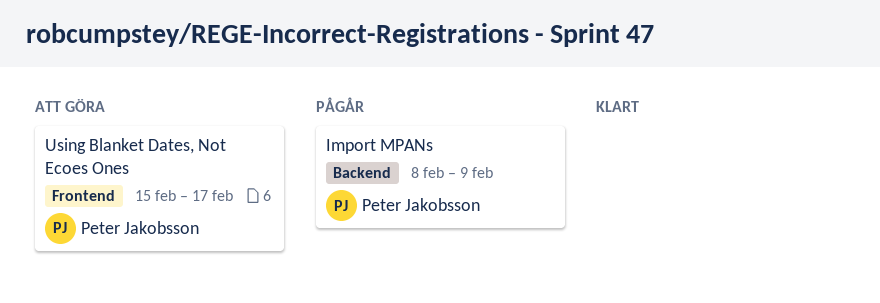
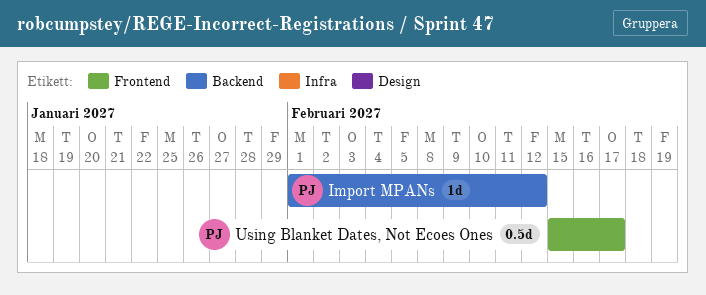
Import MPANs, start: Feb 8 -> Feb 1
Import MPANs, due: Feb 9 -> Feb 12

